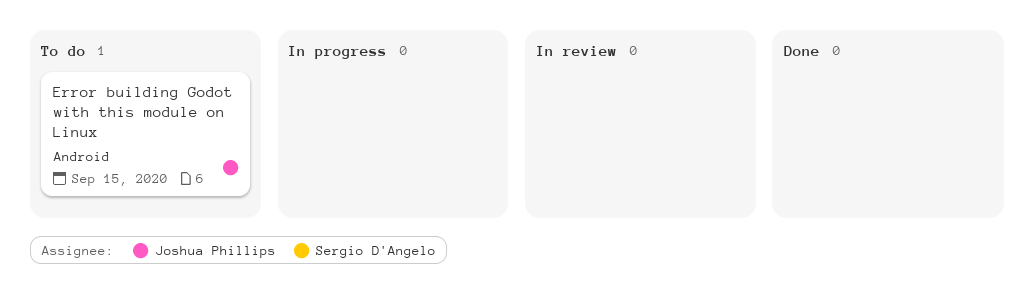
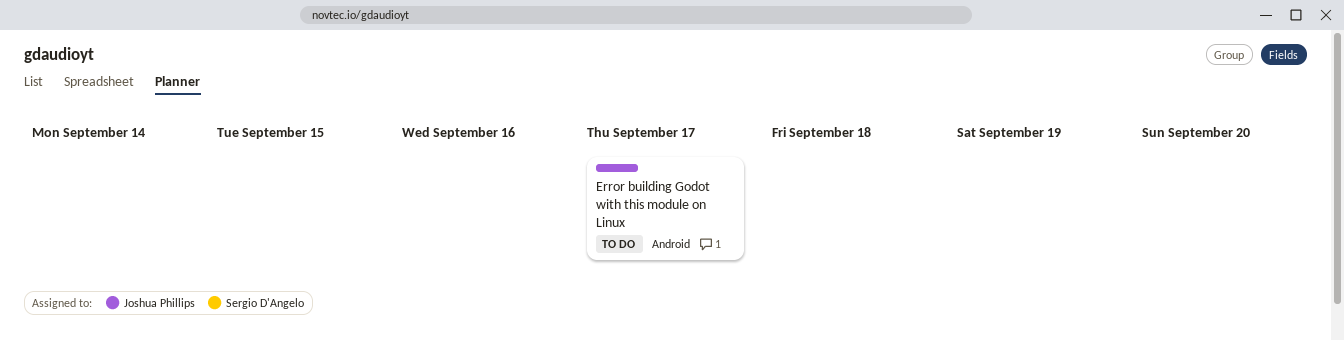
Error building Godot with this module on Linux, due: Sep 15 -> Sep 17

